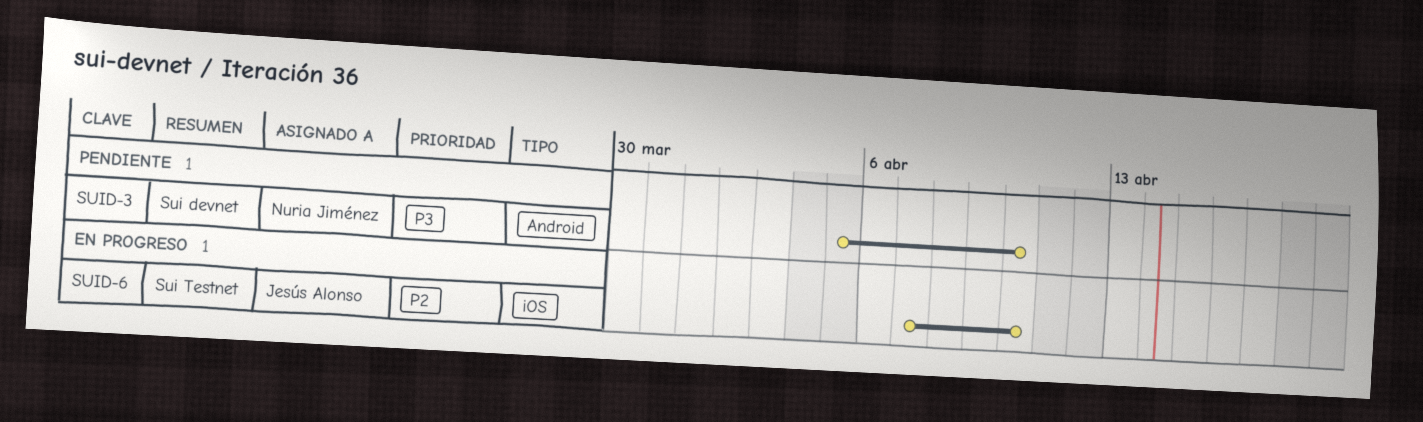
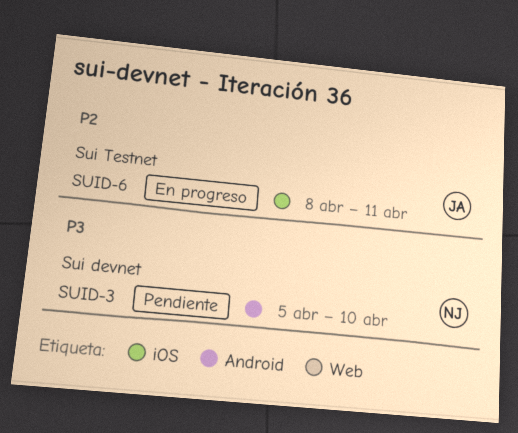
SUID-6, start: Apr 7 -> Apr 8
SUID-6, due: Apr 10 -> Apr 11

